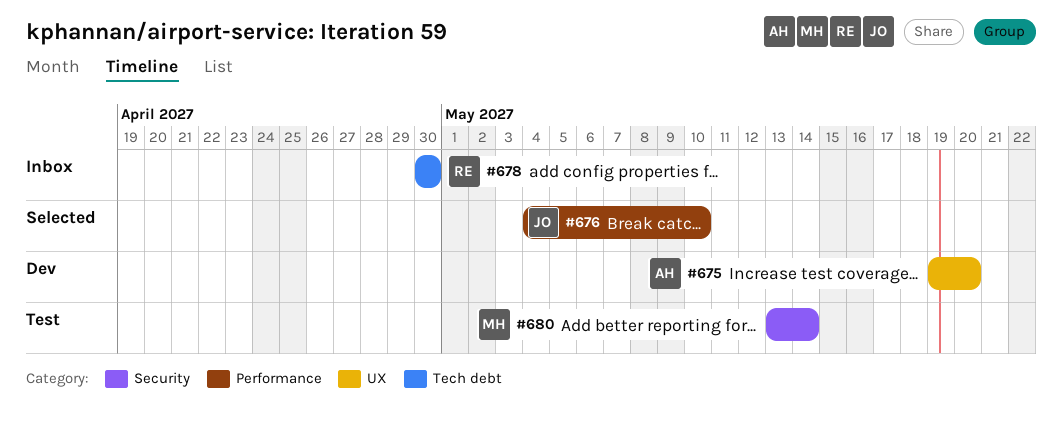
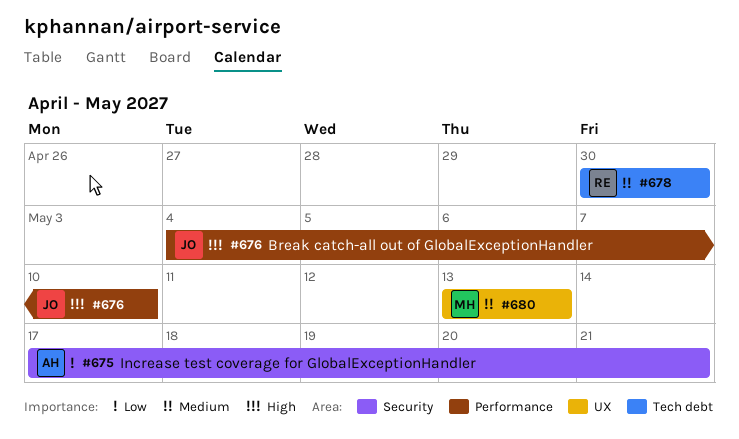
#675, label: UX -> Security
#675, start: May 19 -> May 17
#675, due: May 20 -> May 21
#680, label: Security -> UX
#680, due: May 14 -> May 13

